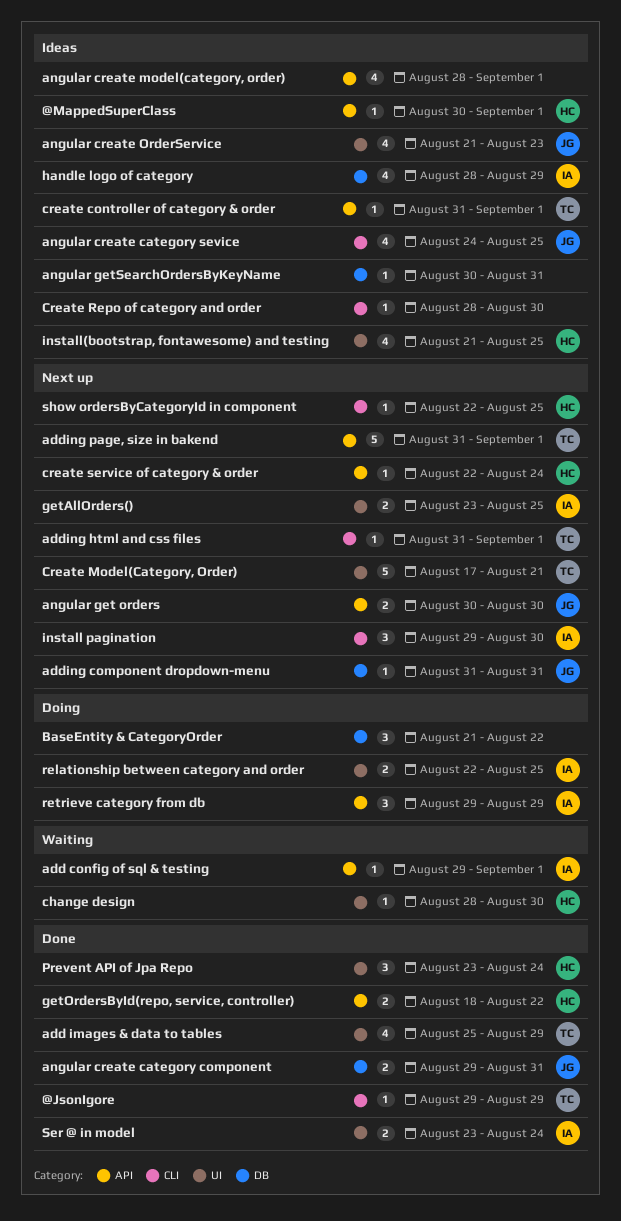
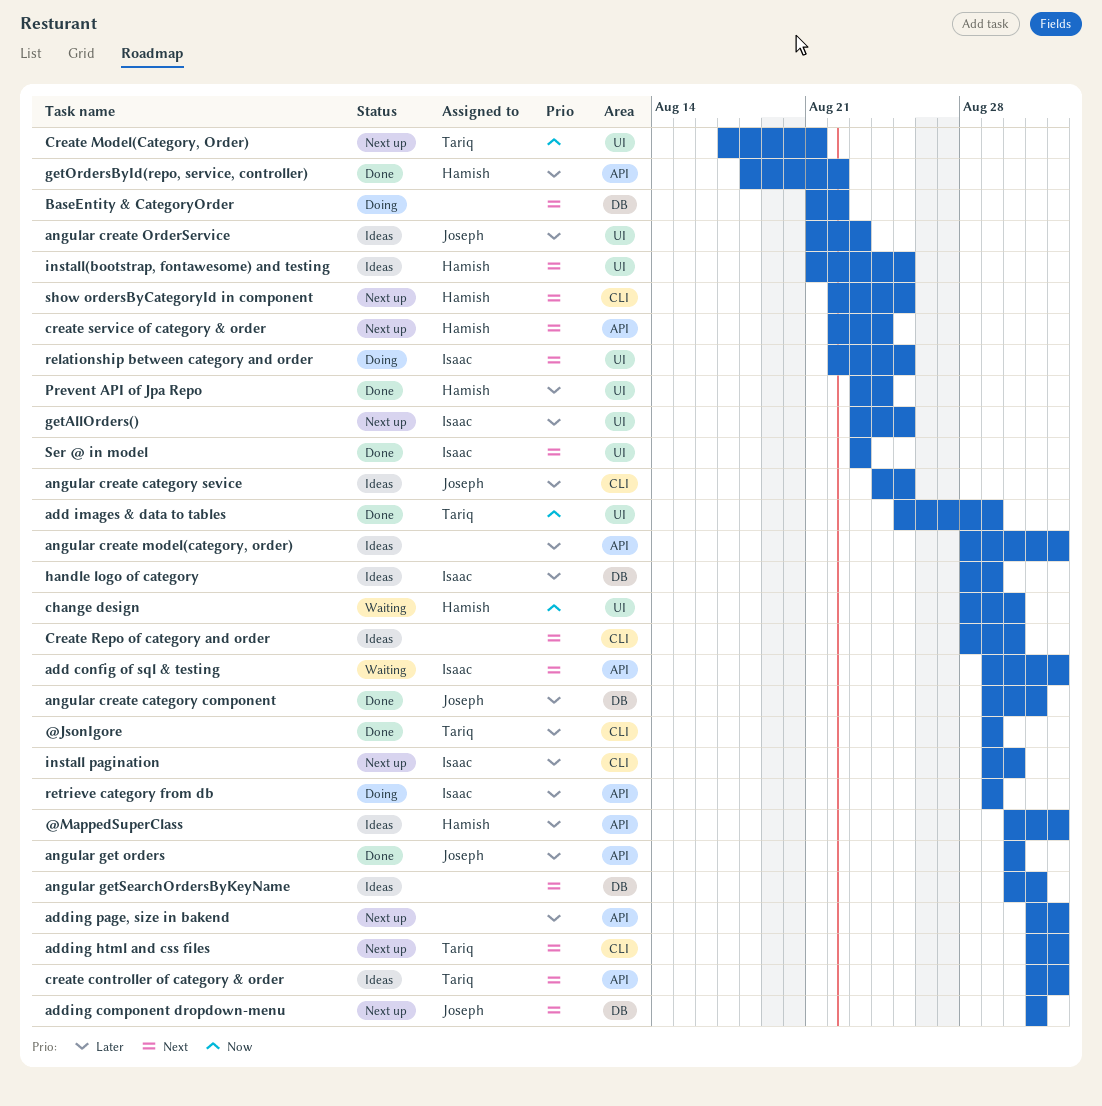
adding page, size in bakend, owner: Tariq -> none
angular get orders, status: Next up -> Done
Ser @ in model, due: Aug 24 -> Aug 23

